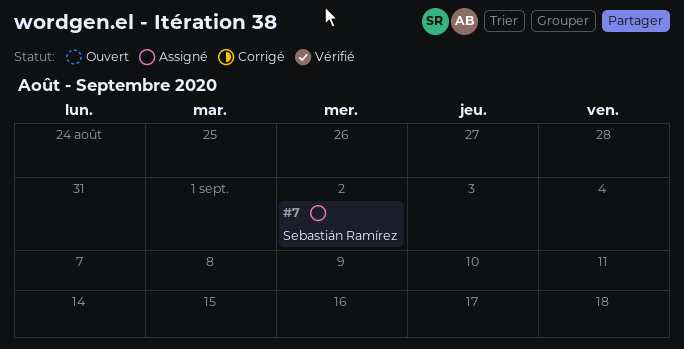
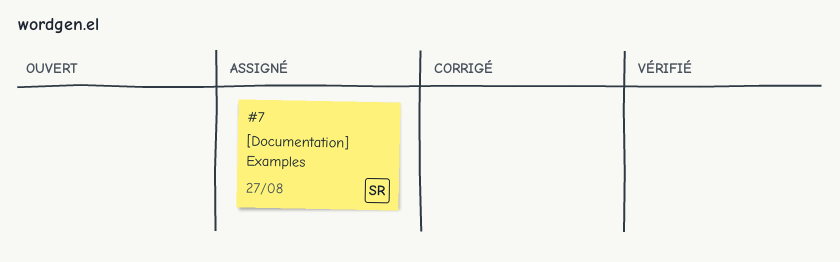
#7, due: Sep 2 -> Aug 27

